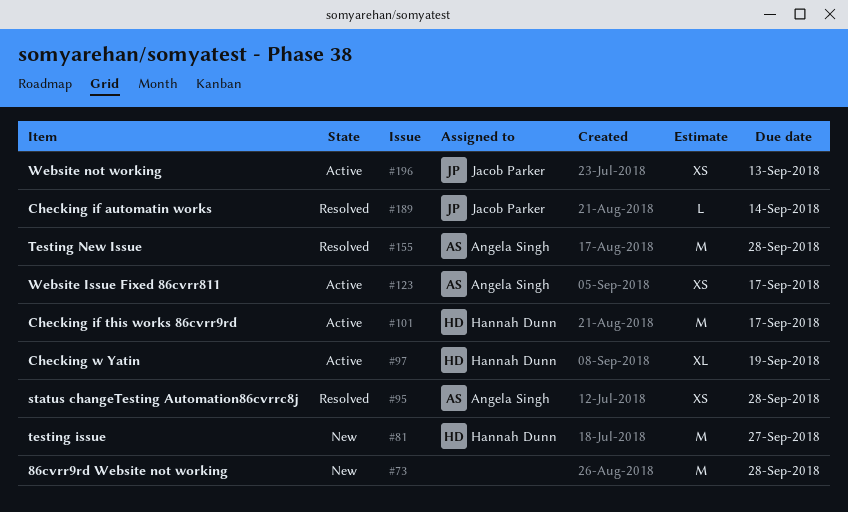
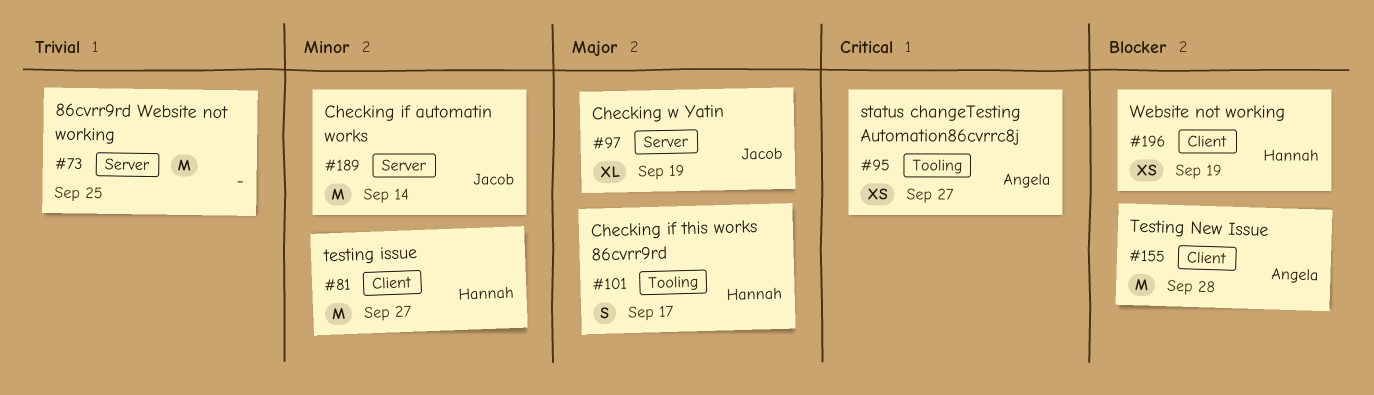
#73, due: Sep 28 -> Sep 25
#95, due: Sep 28 -> Sep 27
#97, owner: Hannah Dunn -> Jacob Parker
#101, estimate: M -> S
#123: present -> none
#189, estimate: L -> M
#196, owner: Jacob Parker -> Hannah Dunn
#196, due: Sep 13 -> Sep 19

